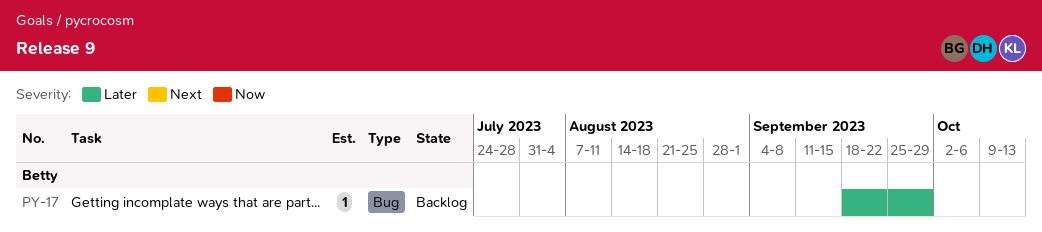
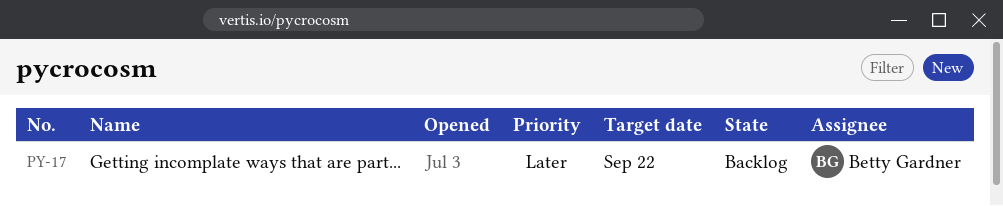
PY-17, due: Sep 29 -> Sep 22

